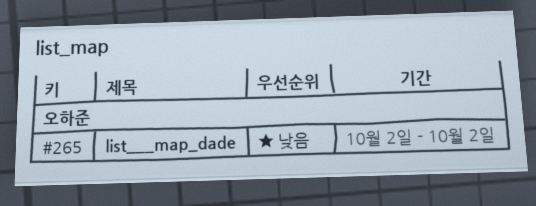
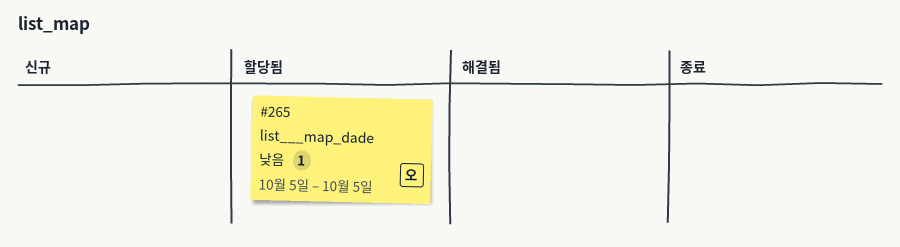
#265, start: Oct 2 -> Oct 5
#265, due: Oct 2 -> Oct 5

